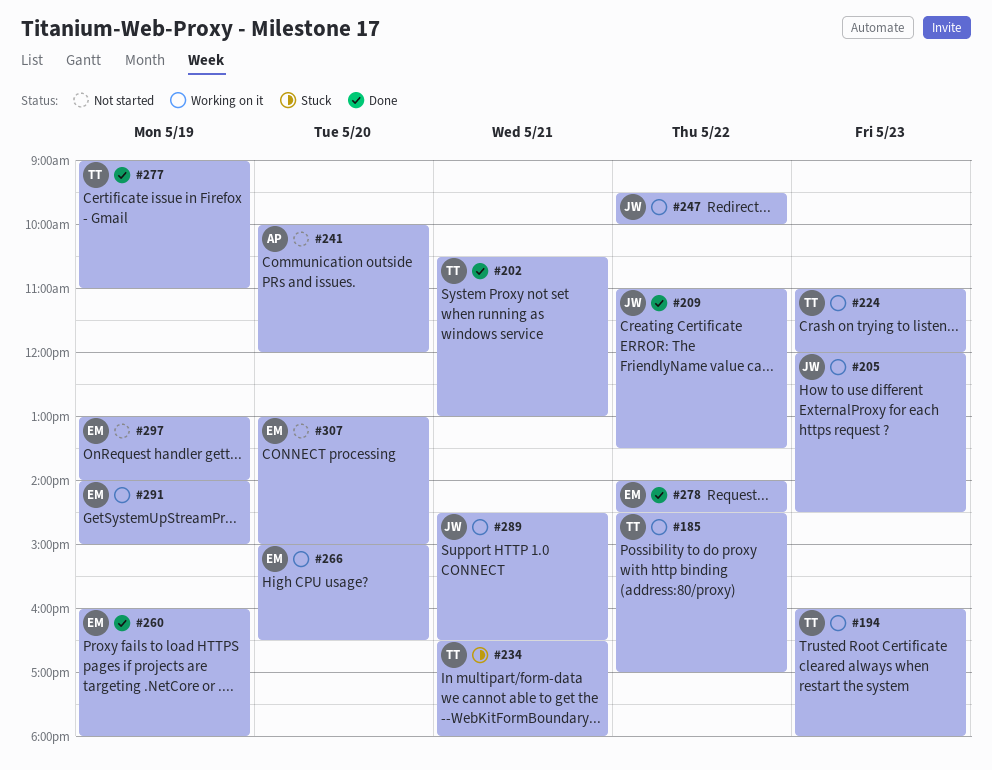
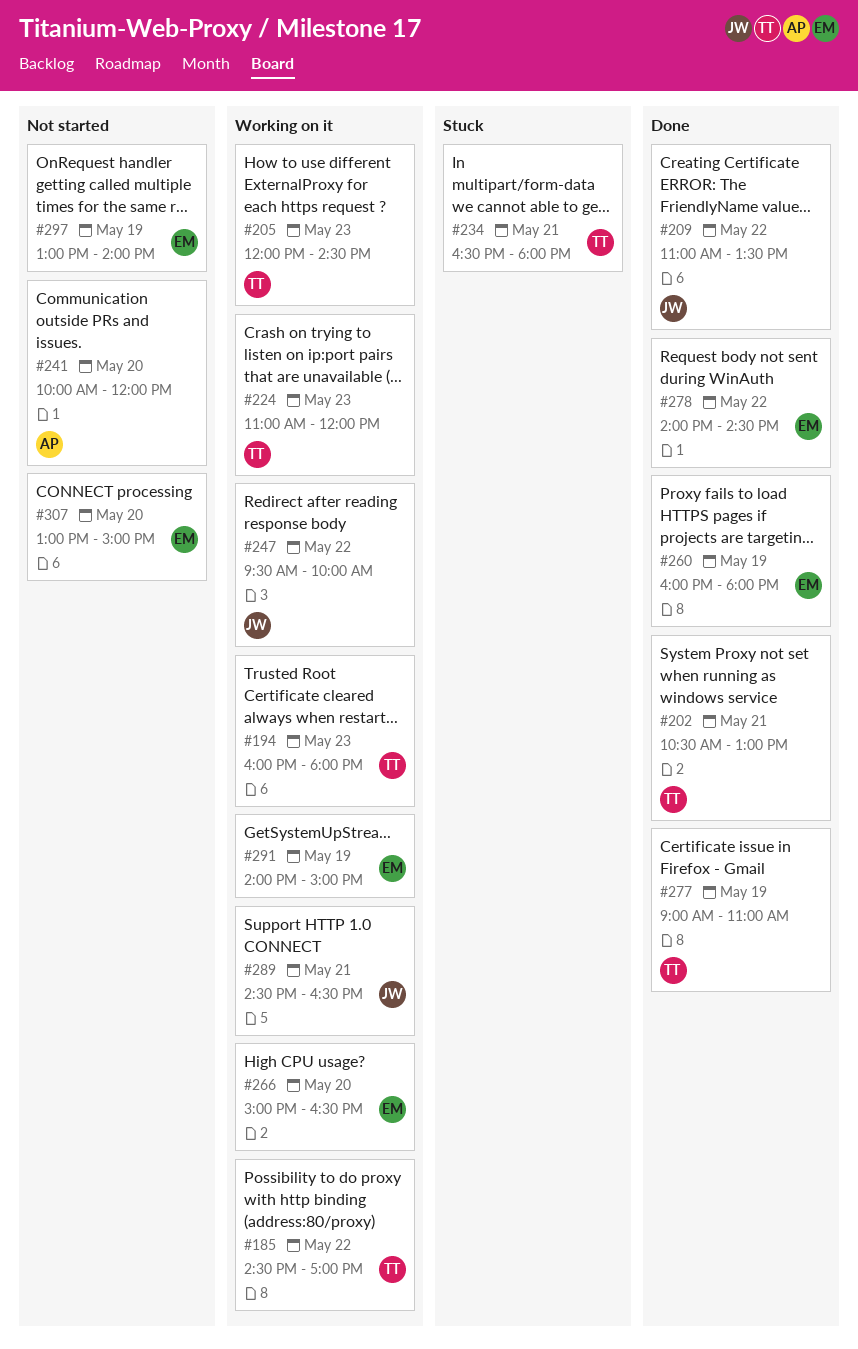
#205, owner: JW -> TT

